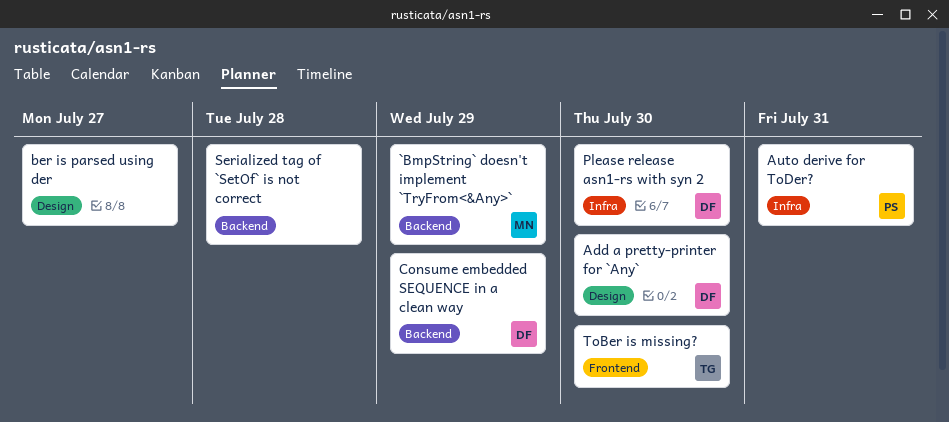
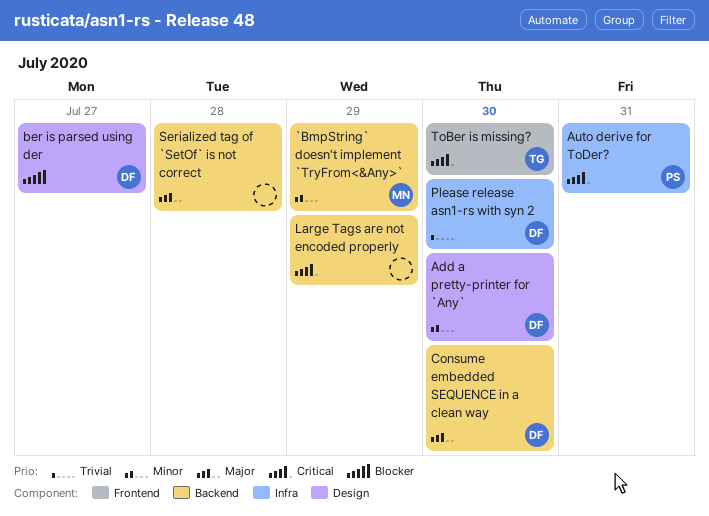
ber is parsed using der, owner: none -> DF
Consume embedded SEQUENCE in a clean way, due: Jul 29 -> Jul 30
Large Tags are not encoded properly: none -> present

